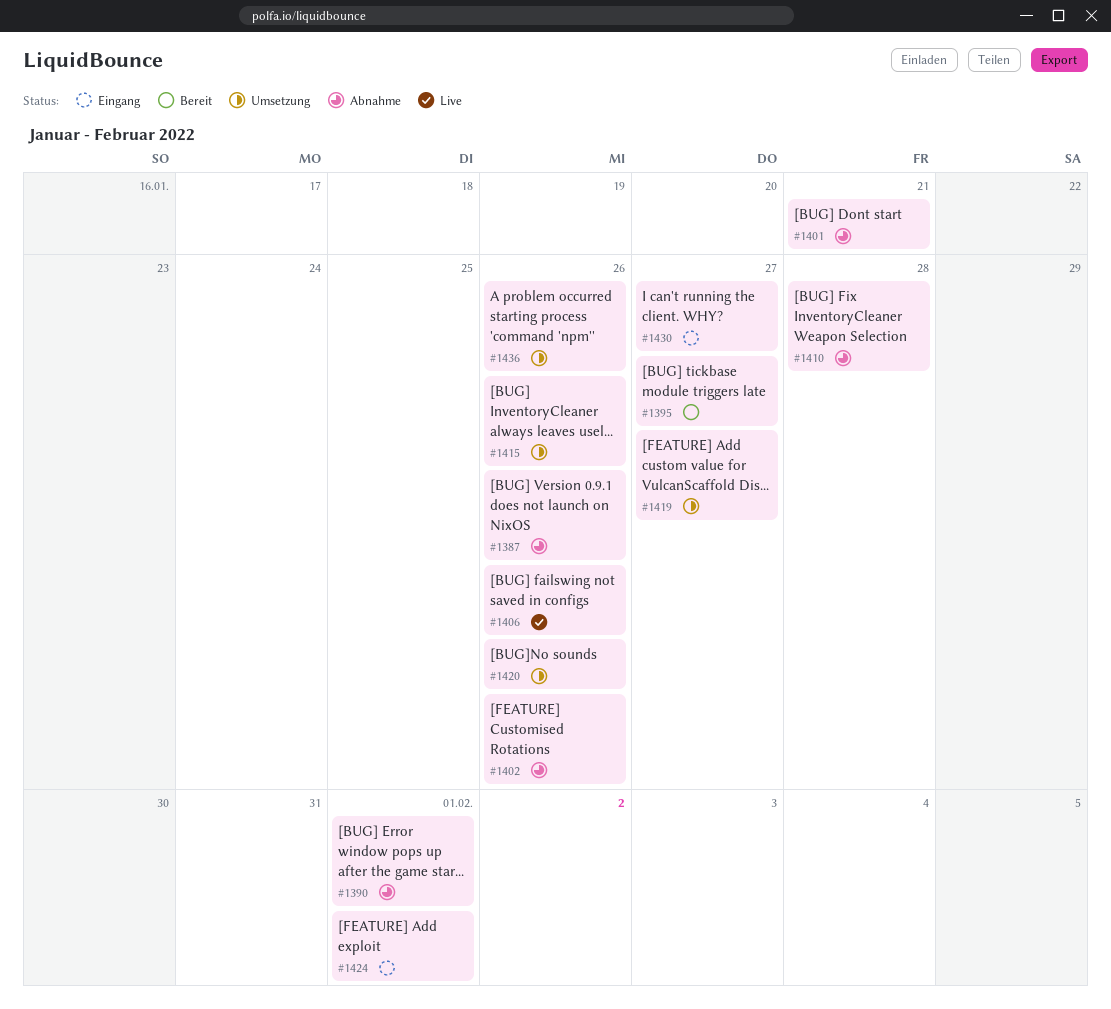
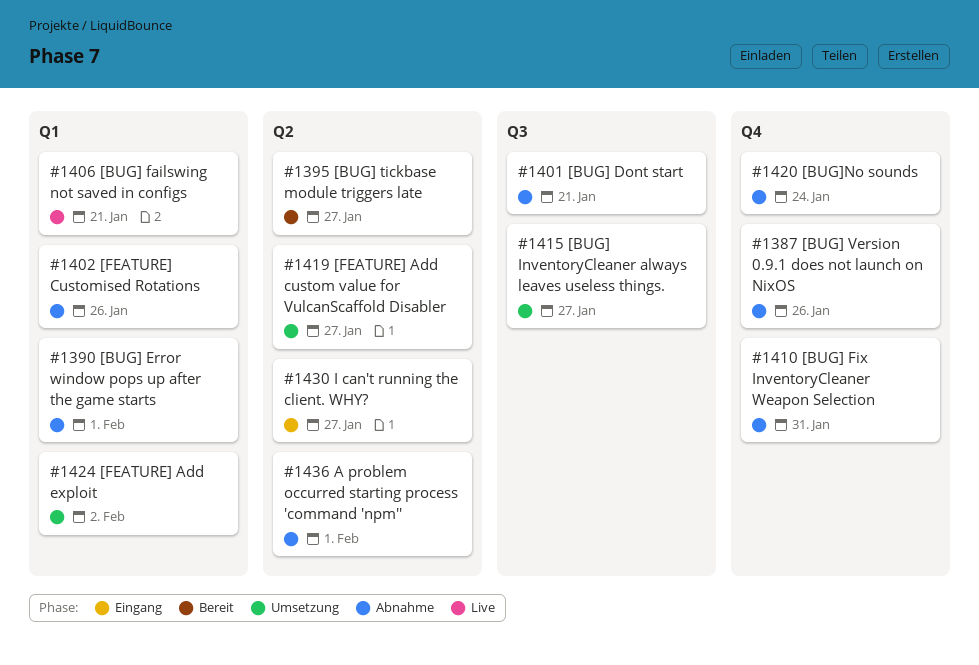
#1406, due: Jan 26 -> Jan 21
#1410, due: Jan 28 -> Jan 31
#1415, due: Jan 26 -> Jan 27
#1420, status: Umsetzung -> Abnahme
#1420, due: Jan 26 -> Jan 24
#1424, status: Eingang -> Umsetzung
#1424, due: Feb 1 -> Feb 2
#1436, status: Umsetzung -> Abnahme
#1436, due: Jan 26 -> Feb 1

